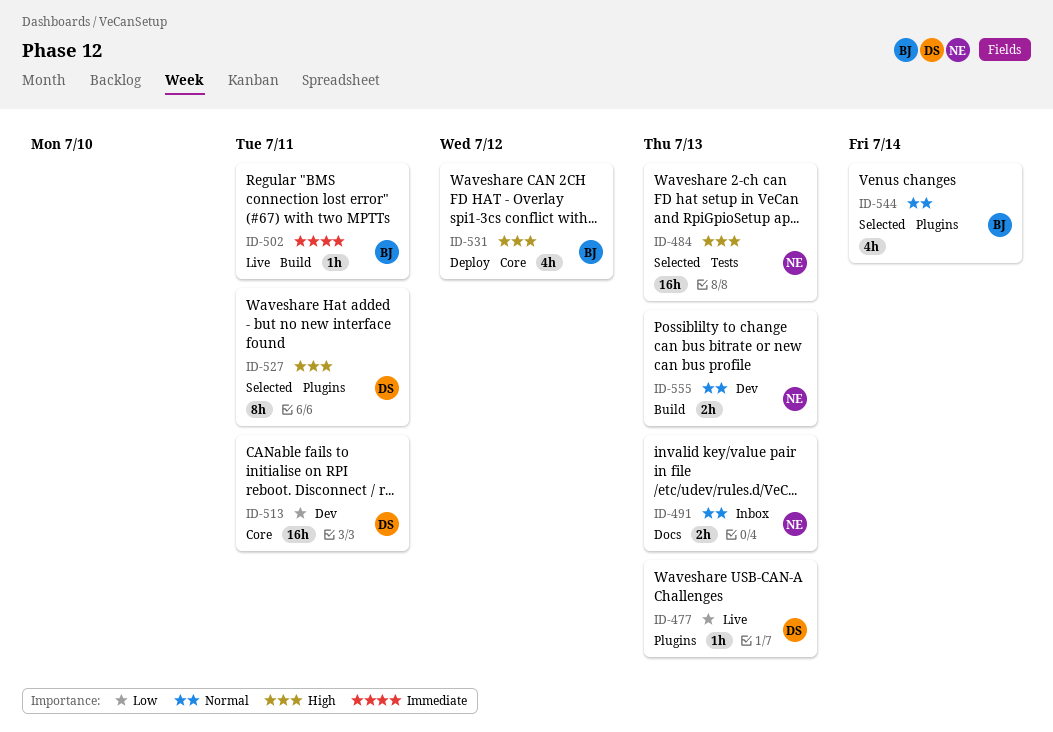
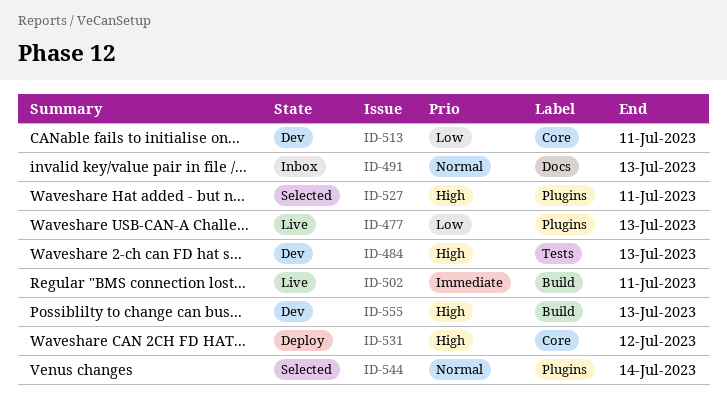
ID-484, status: Selected -> Dev
ID-555, priority: Normal -> High

